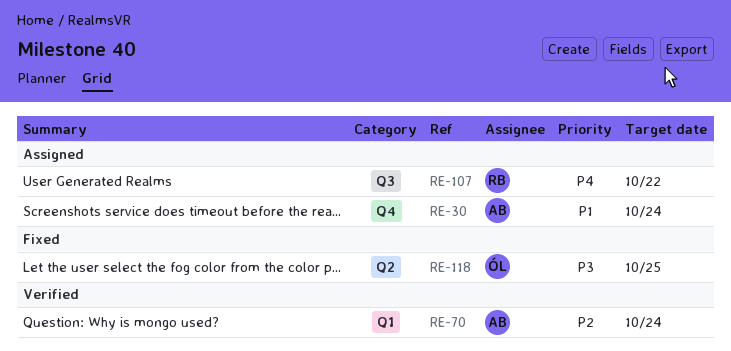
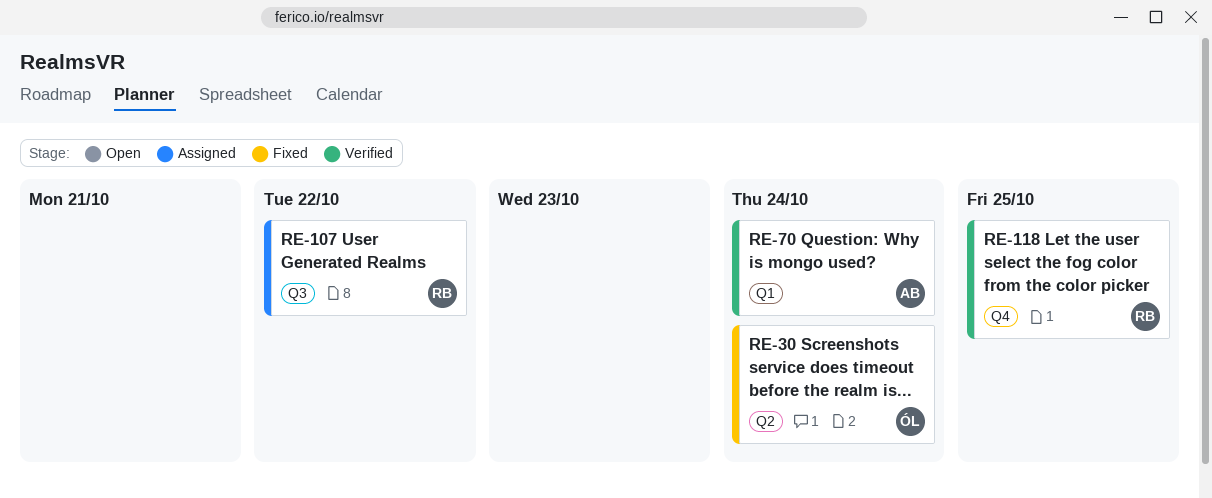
RE-30, status: Assigned -> Fixed
RE-30, owner: AB -> ÓL
RE-30, label: Q4 -> Q2
RE-118, status: Fixed -> Verified
RE-118, owner: ÓL -> RB
RE-118, label: Q2 -> Q4

